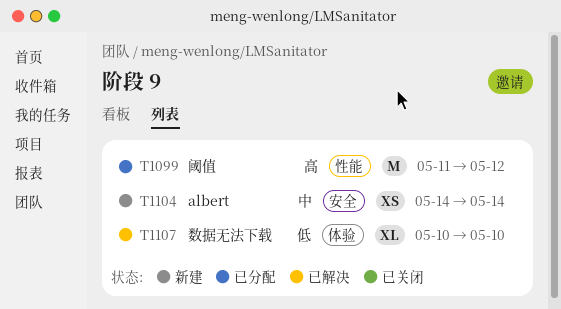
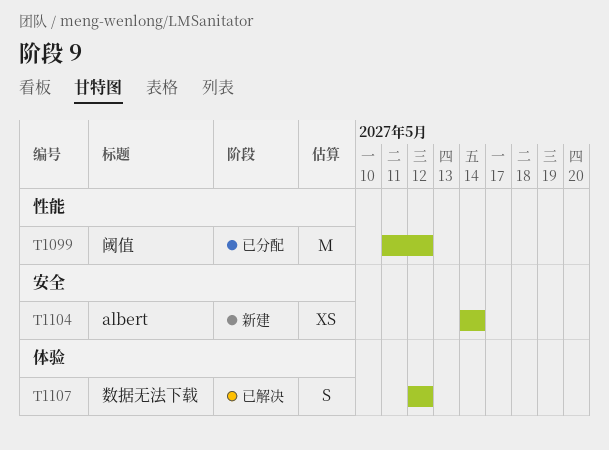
T1107, estimate: XL -> S
T1107, start: May 10 -> May 12
T1107, due: May 10 -> May 12

